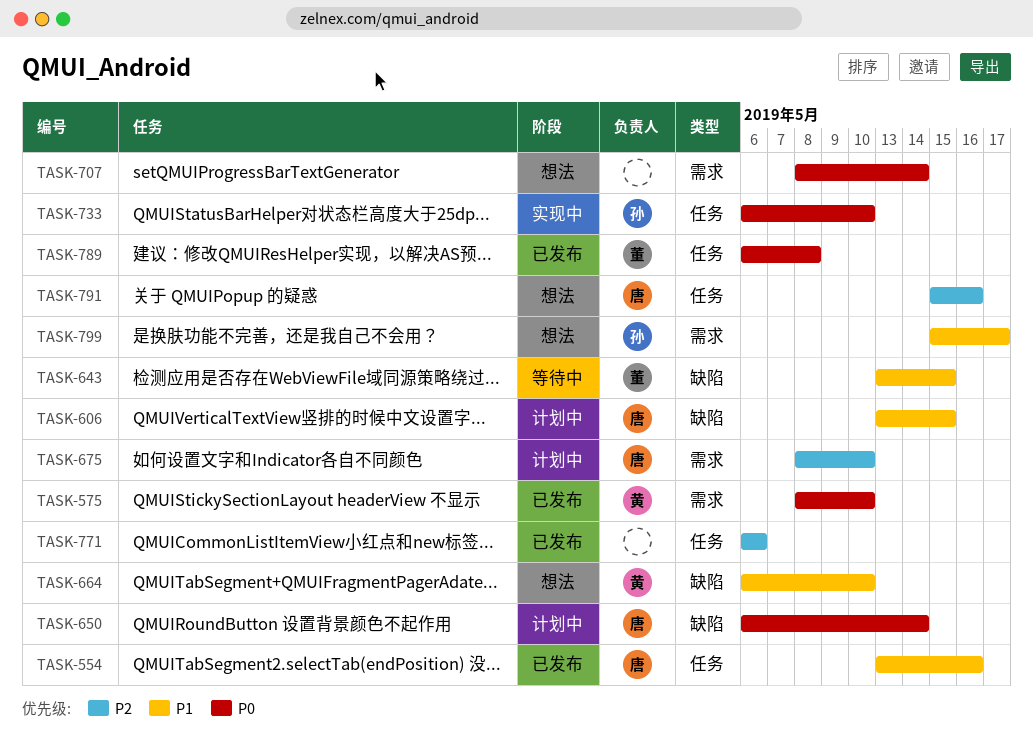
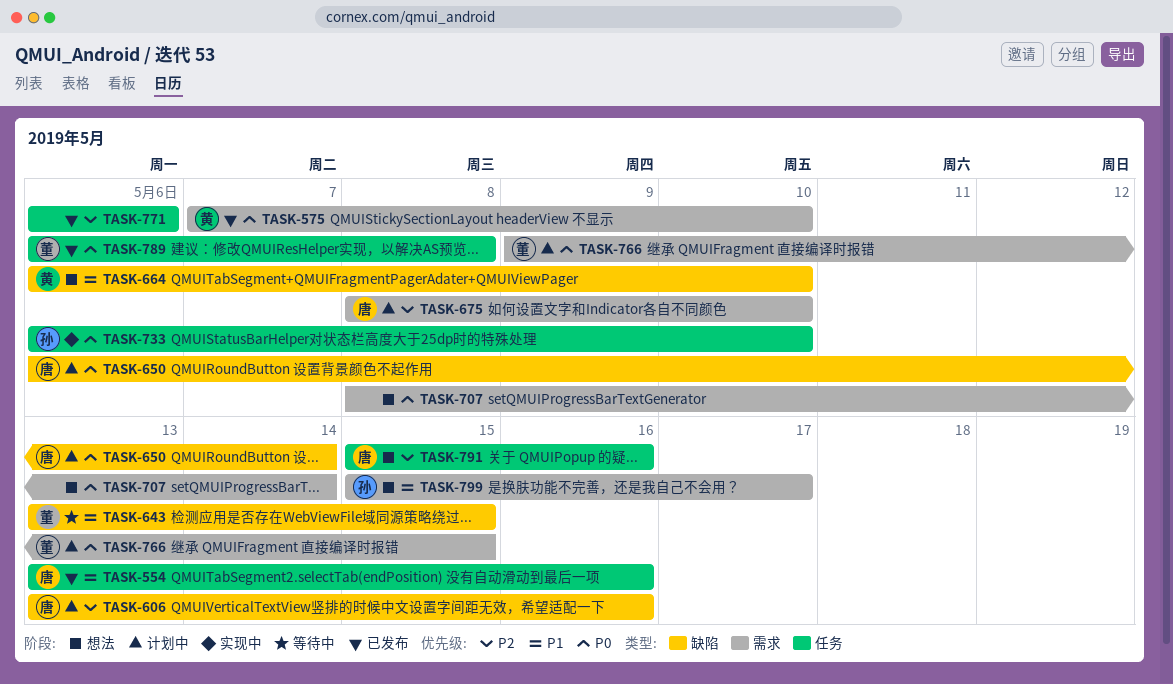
TASK-575, start: May 8 -> May 7
TASK-606, priority: P1 -> P2
TASK-606, due: May 15 -> May 16
TASK-766: none -> present

